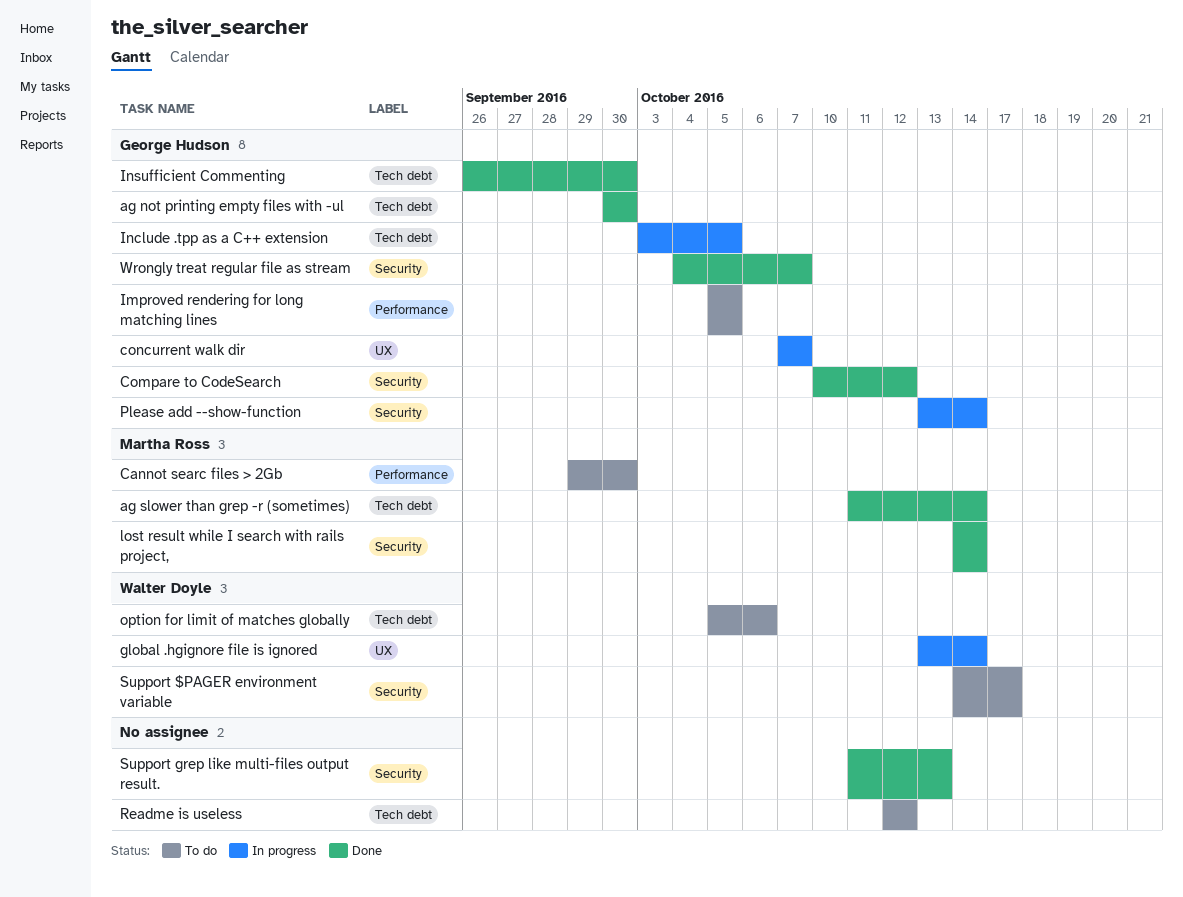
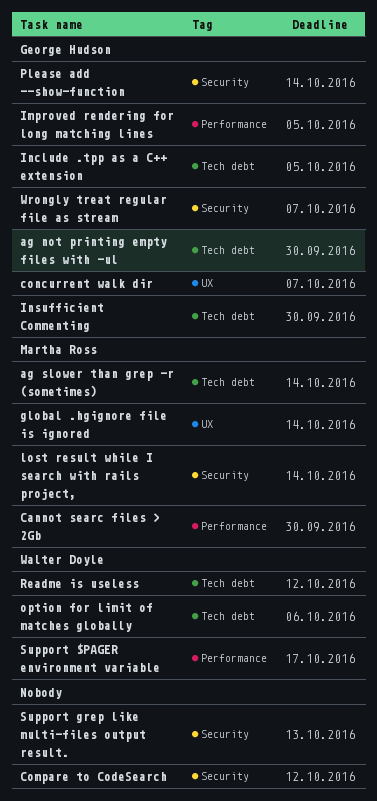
Compare to CodeSearch, owner: George Hudson -> none
global .hgignore file is ignored, owner: Walter Doyle -> Martha Ross
Readme is useless, owner: none -> Walter Doyle
Support $PAGER environment variable, label: Security -> Performance

